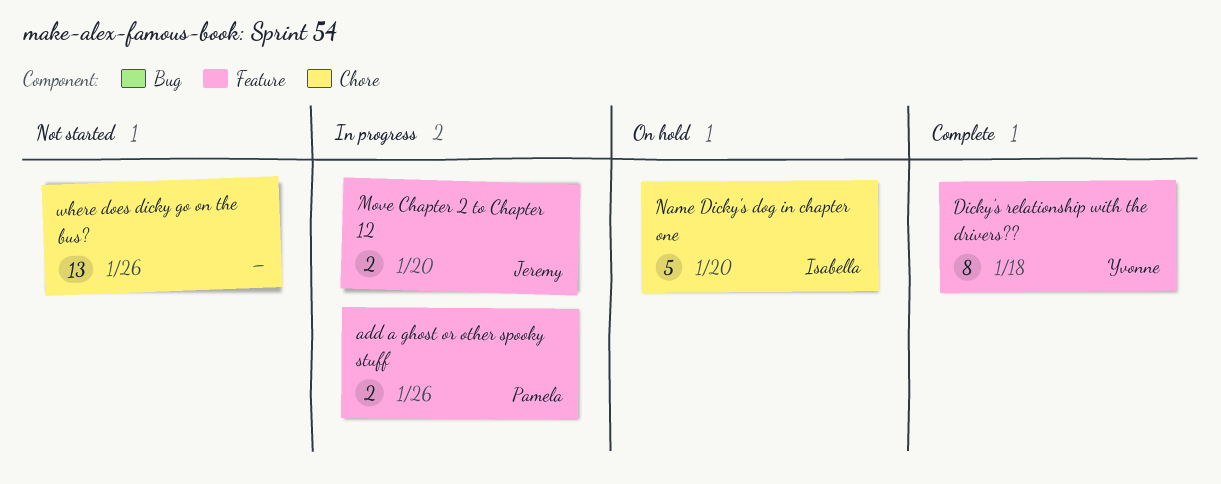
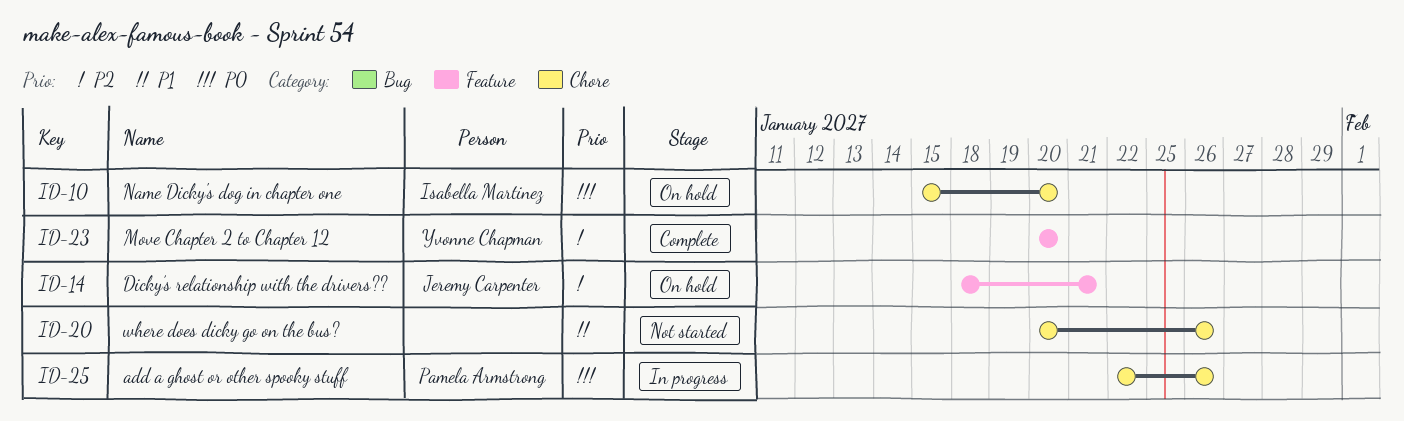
add a ghost or other spooky stuff, label: Feature -> Chore
Dicky’s relationship with the drivers??, status: Complete -> On hold
Dicky’s relationship with the drivers??, owner: Yvonne Chapman -> Jeremy Carpenter
Dicky’s relationship with the drivers??, due: Jan 18 -> Jan 21
Move Chapter 2 to Chapter 12, status: In progress -> Complete
Move Chapter 2 to Chapter 12, owner: Jeremy Carpenter -> Yvonne Chapman

